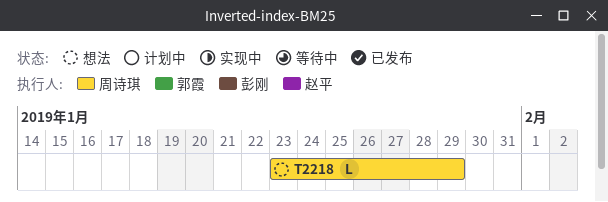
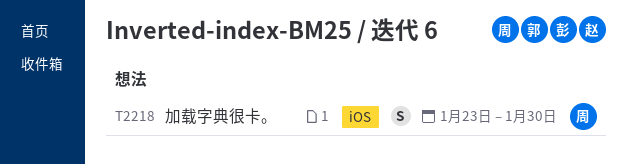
T2218, estimate: L -> S
T2218, due: Jan 29 -> Jan 30

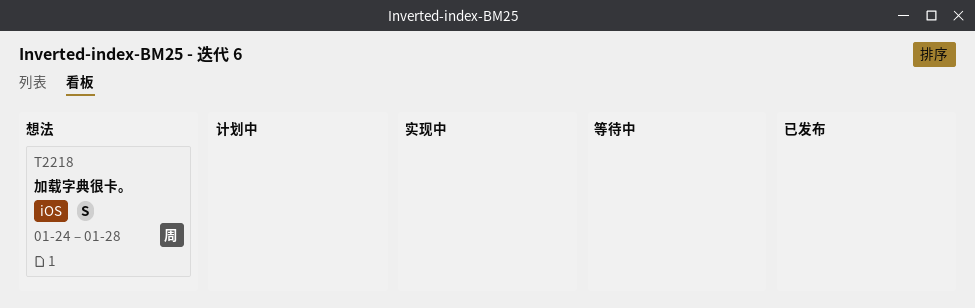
T2218, start: Jan 23 -> Jan 24
T2218, due: Jan 30 -> Jan 28

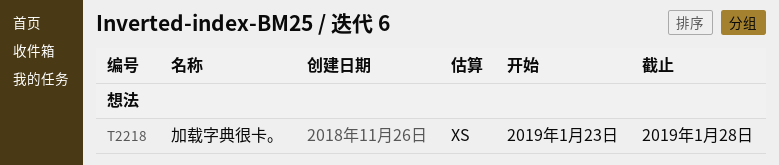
T2218, estimate: S -> XS
T2218, start: Jan 24 -> Jan 23

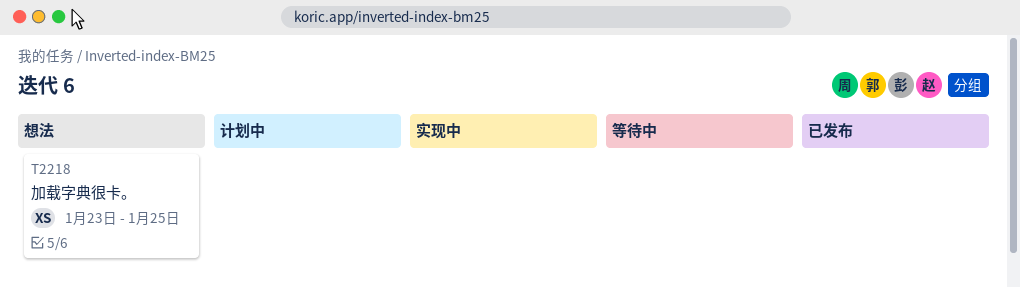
T2218, due: Jan 28 -> Jan 25

